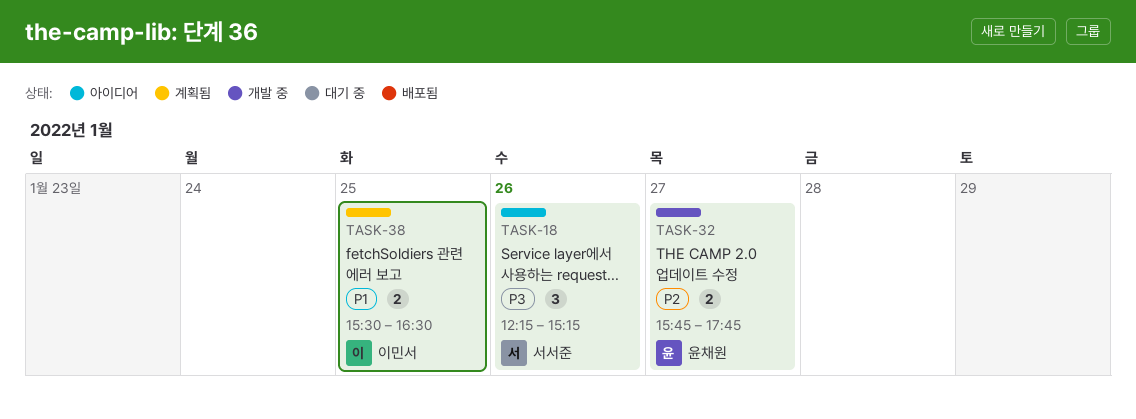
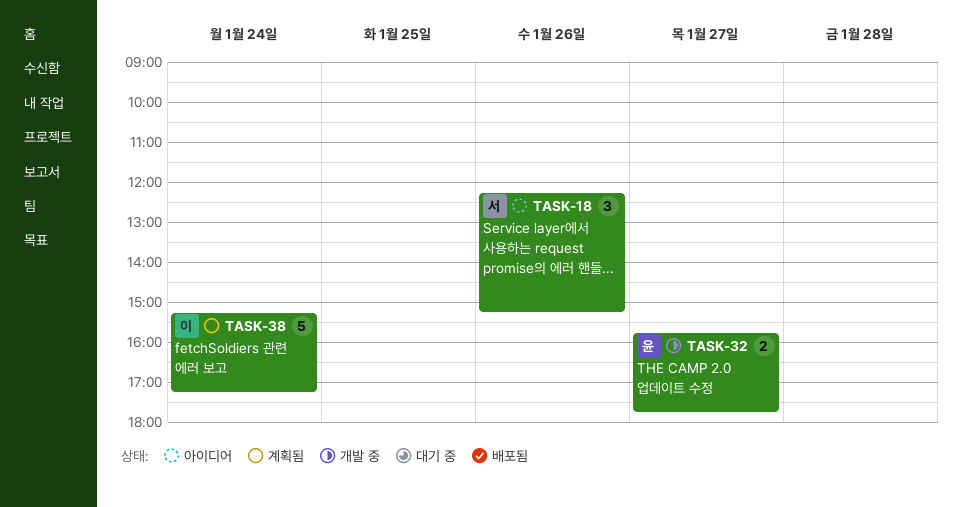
TASK-38, estimate: 2 -> 5
TASK-38, day: Jan 25 -> Jan 24
TASK-38, begins: 15:30 -> 15:15
TASK-38, ends: 16:30 -> 17:15

